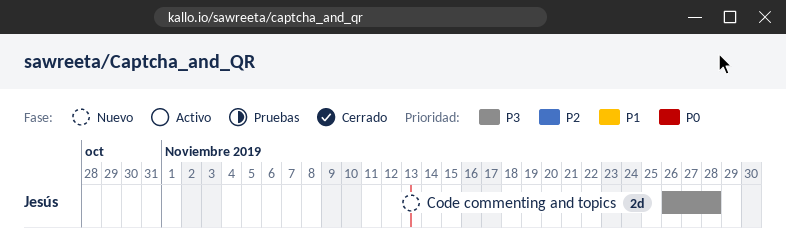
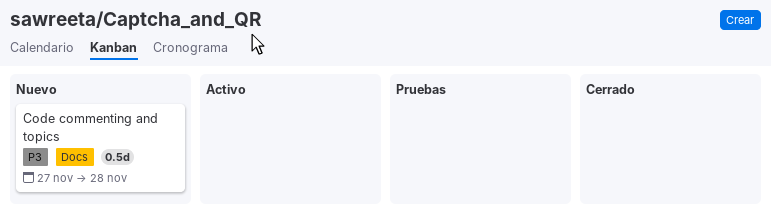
Code commenting and topics, estimate: 2d -> 0.5d
Code commenting and topics, start: Nov 26 -> Nov 27

